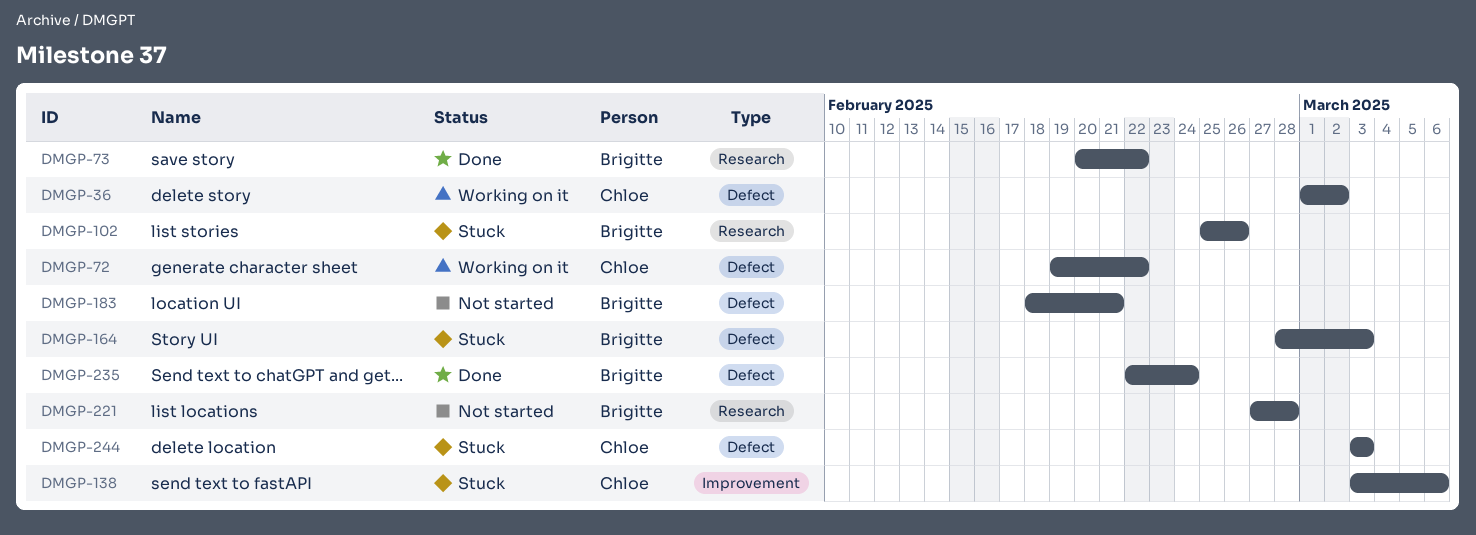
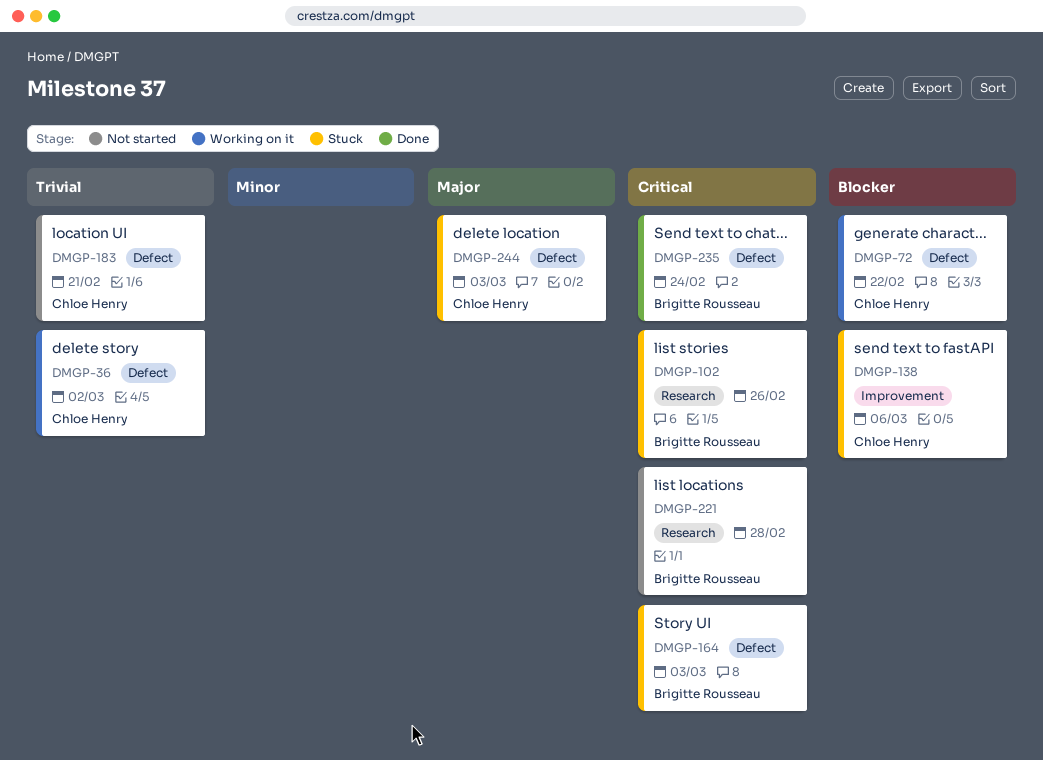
DMGP-73: present -> none
DMGP-183, owner: Brigitte Rousseau -> Chloe Henry

